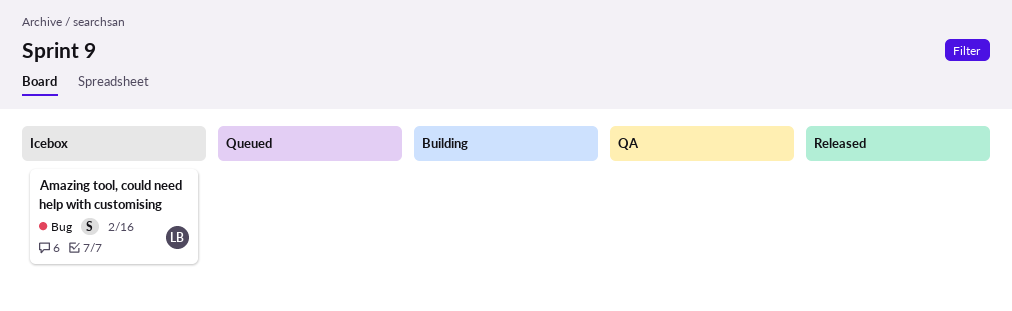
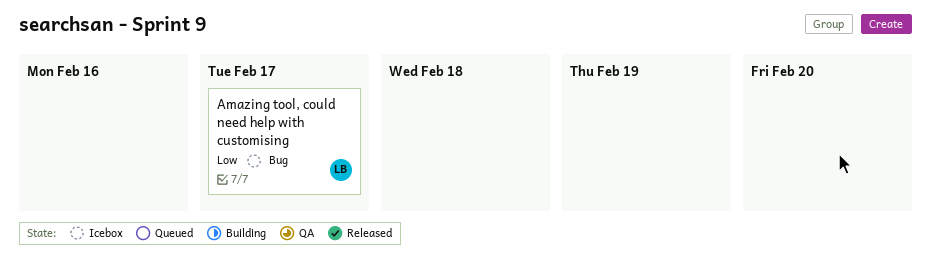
Amazing tool, could need help with customising, due: Feb 16 -> Feb 17

